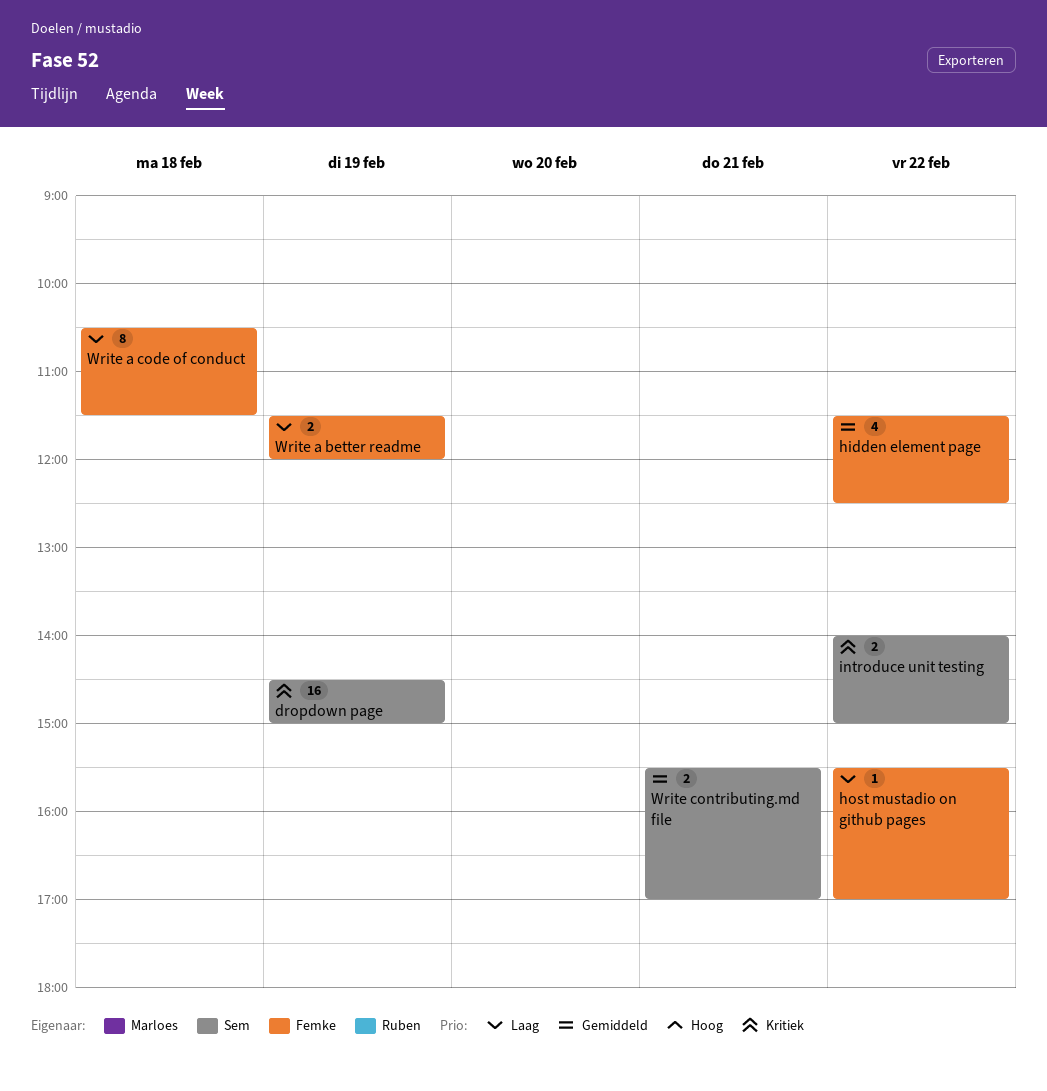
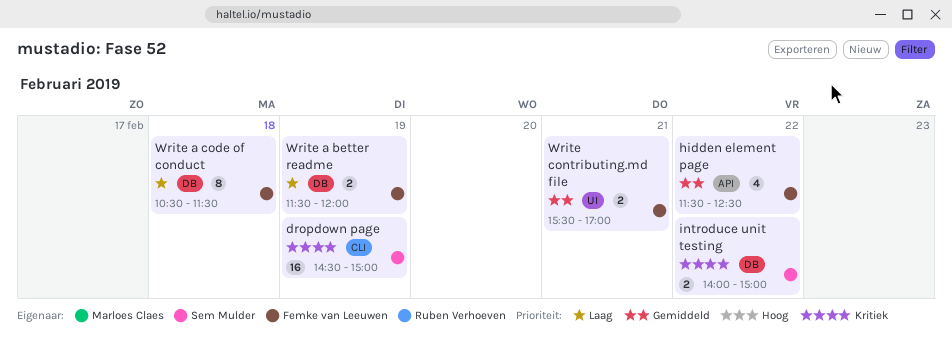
host mustadio on github pages: present -> none
Write contributing.md file, owner: Sem Mulder -> Femke van Leeuwen

